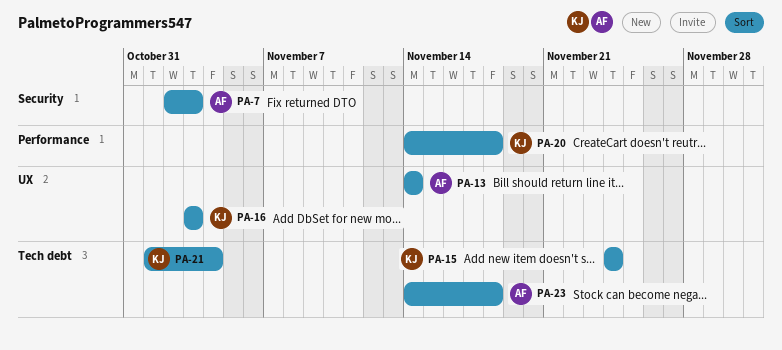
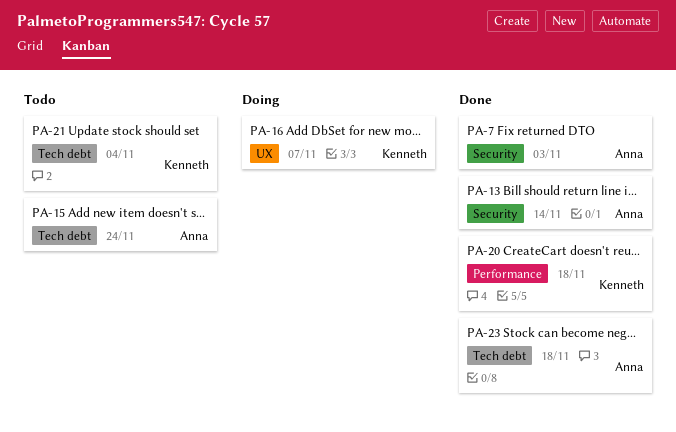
PA-13, label: UX -> Security
PA-15, owner: Kenneth -> Anna
PA-16, due: Nov 3 -> Nov 7

